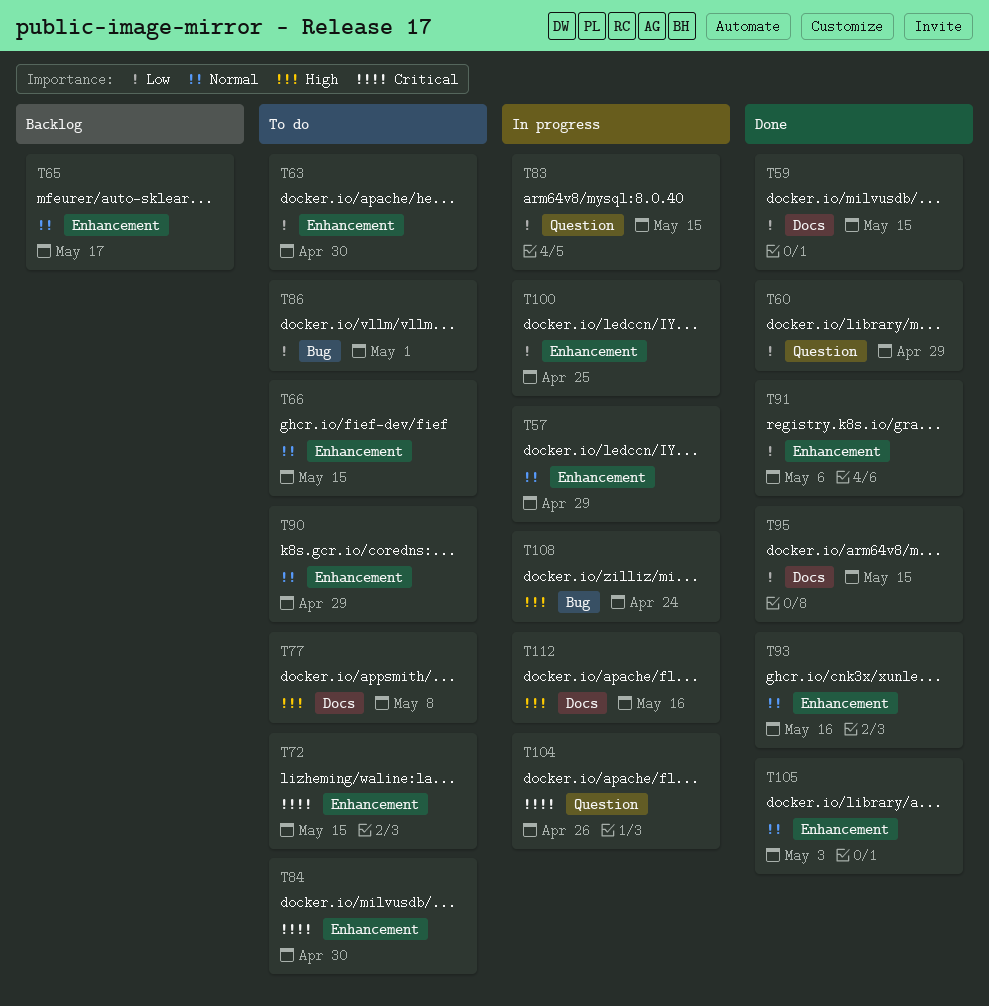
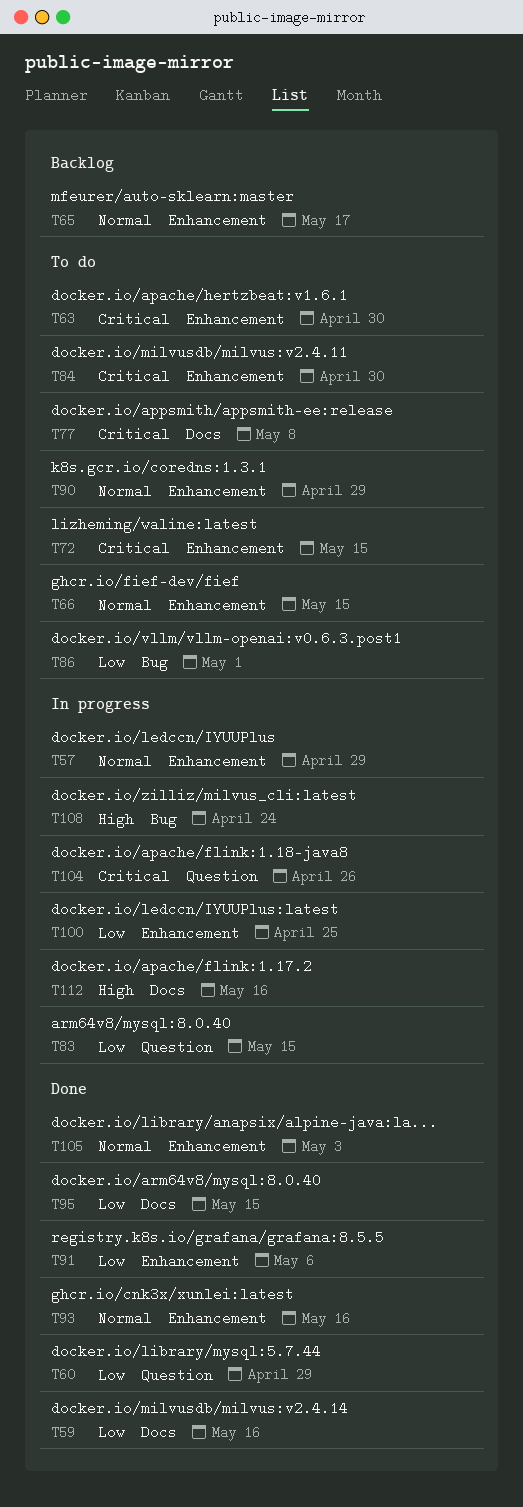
T59, due: May 15 -> May 16
T63, priority: Low -> Critical
T77, priority: High -> Critical

